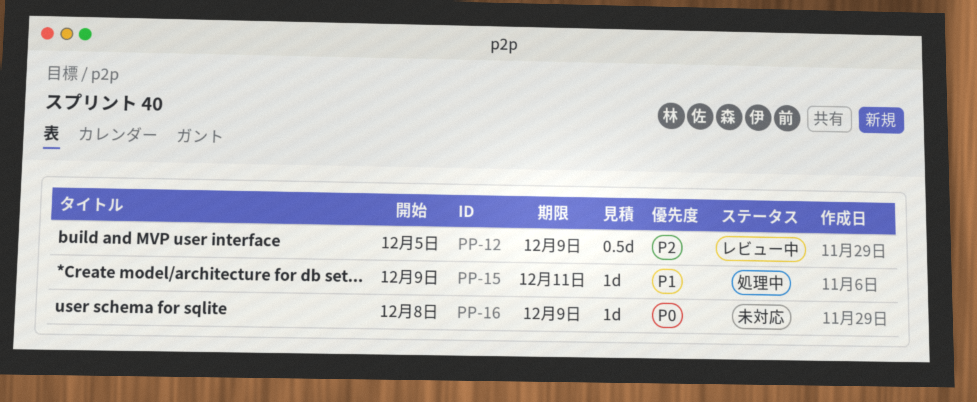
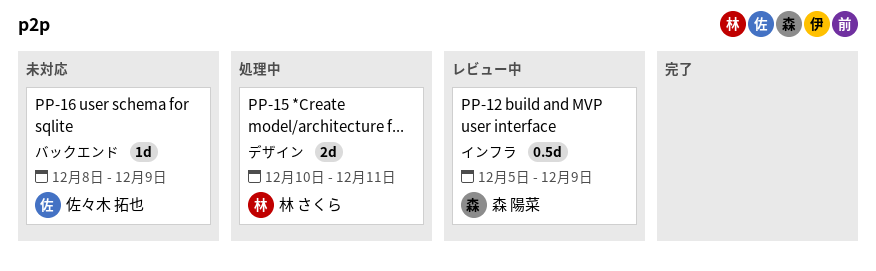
PP-15, estimate: 1d -> 2d
PP-15, start: Dec 9 -> Dec 10

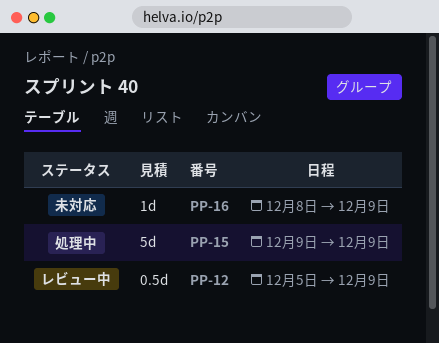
PP-15, estimate: 2d -> 5d
PP-15, start: Dec 10 -> Dec 9
PP-15, due: Dec 11 -> Dec 9

